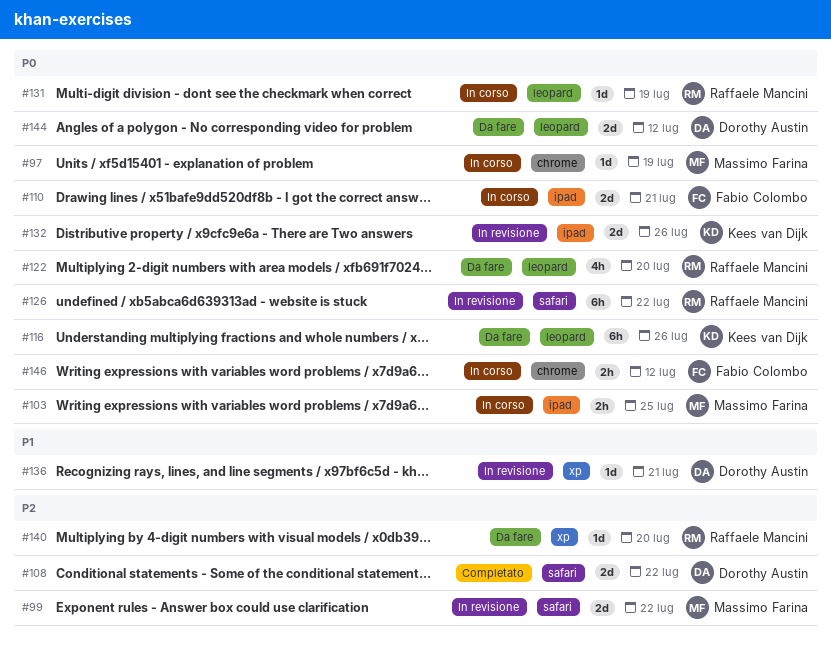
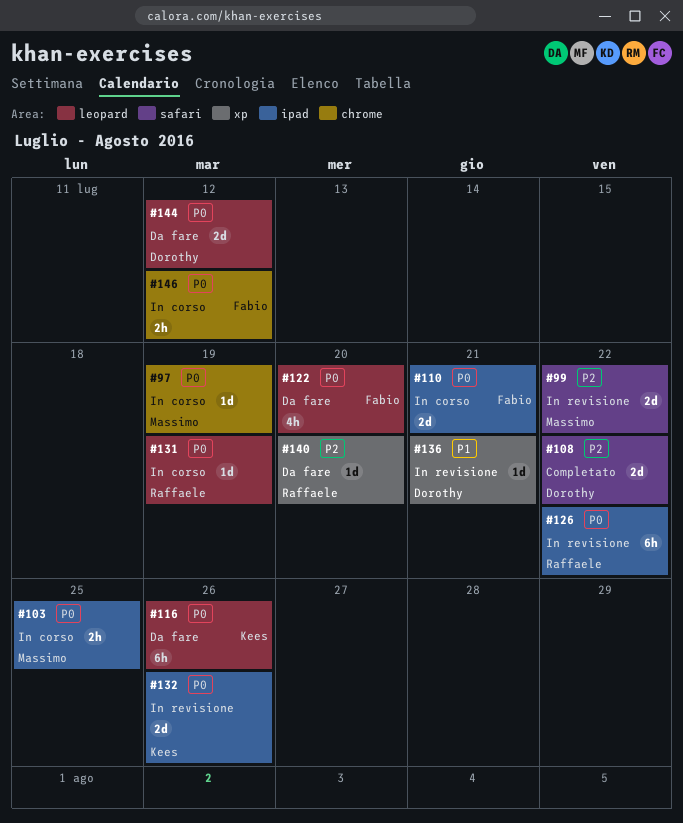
#122, owner: Raffaele Mancini -> Fabio Colombo
#126, label: safari -> ipad

